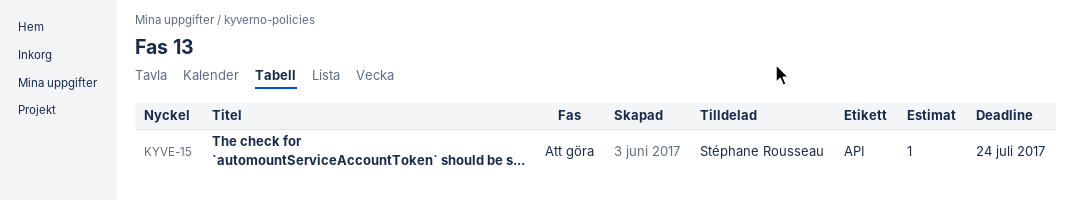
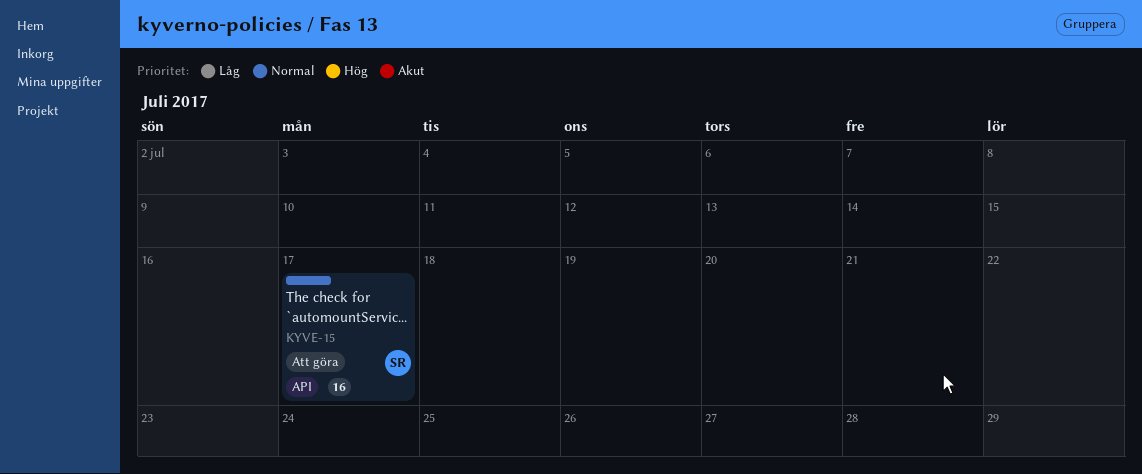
KYVE-15, estimate: 1 -> 16
KYVE-15, due: Jul 24 -> Jul 17

